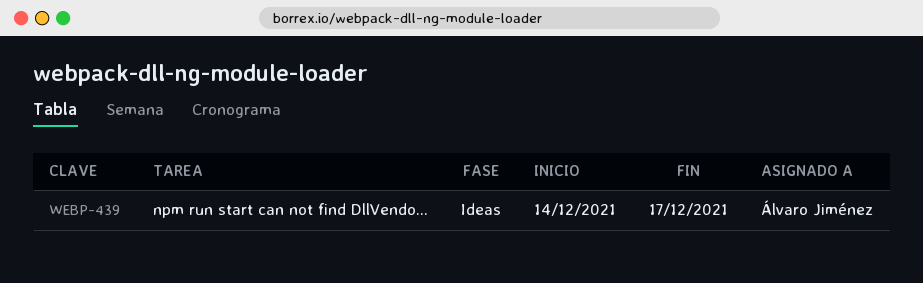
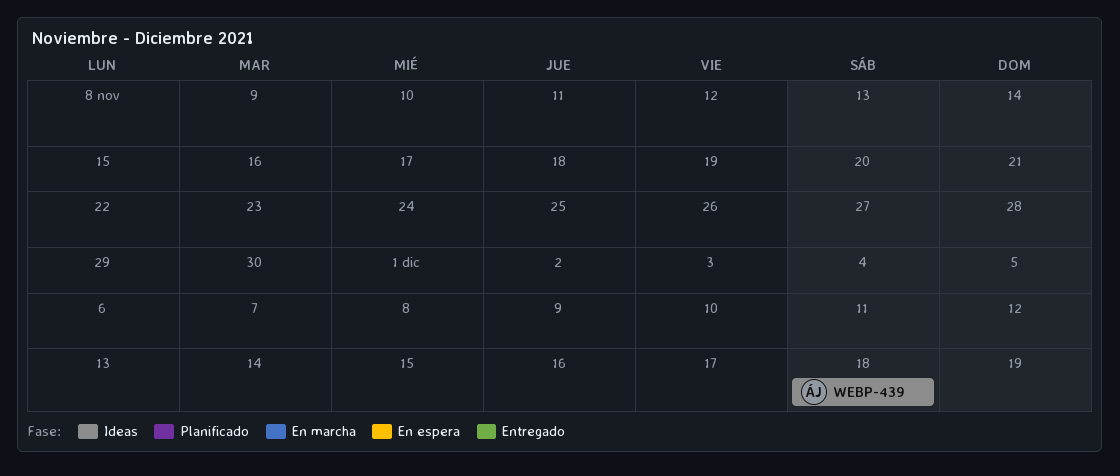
WEBP-439, start: Dec 14 -> Dec 18
WEBP-439, due: Dec 17 -> Dec 18

